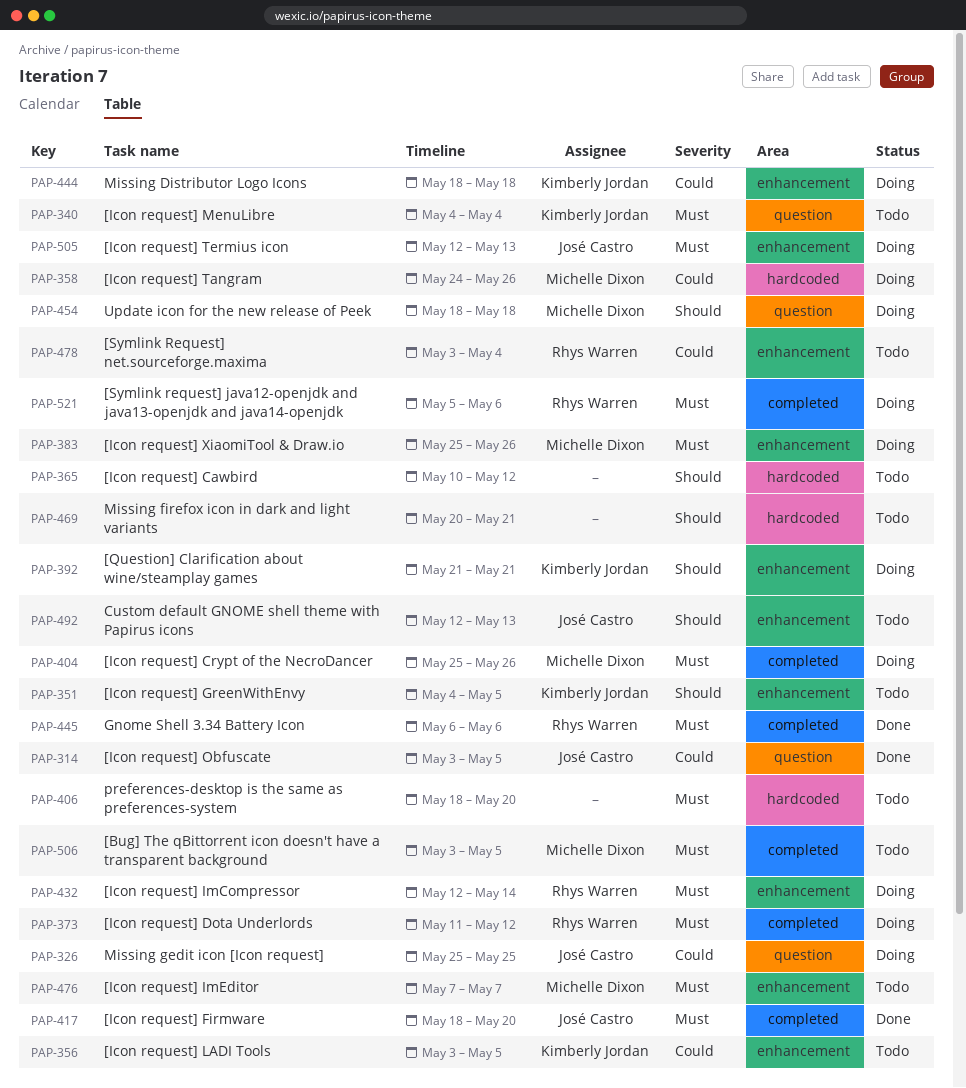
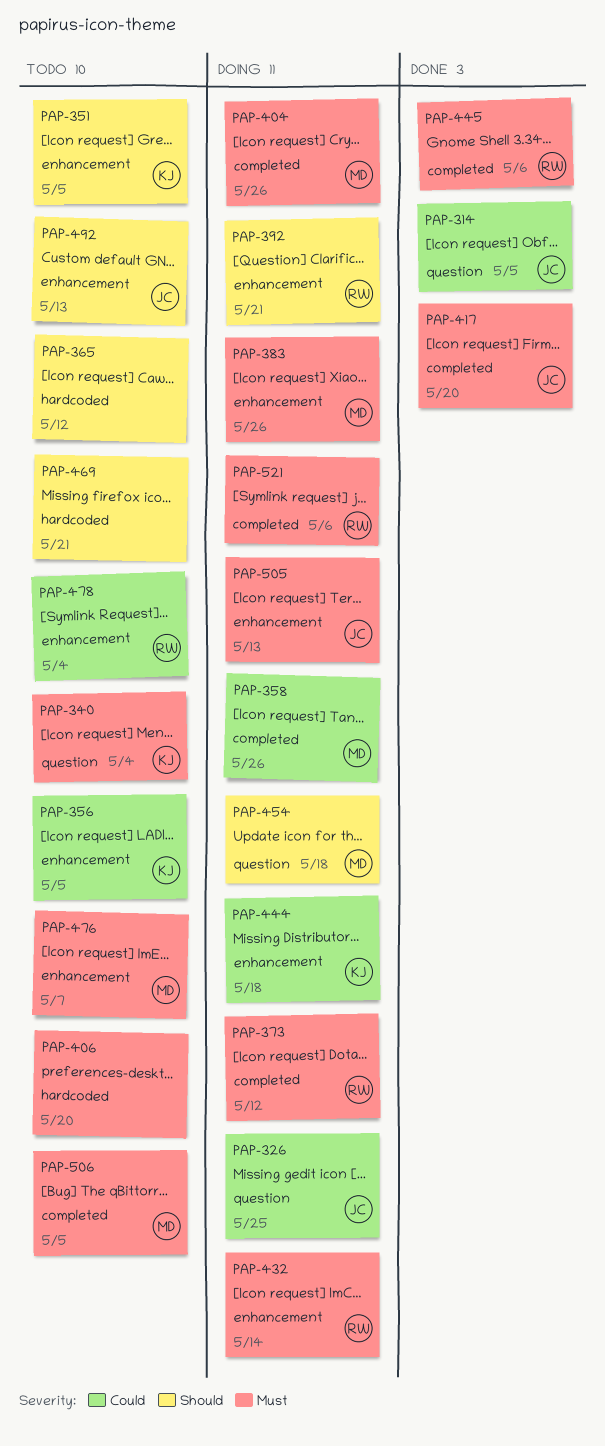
PAP-358, label: hardcoded -> completed
PAP-392, owner: Kimberly Jordan -> Rhys Warren

